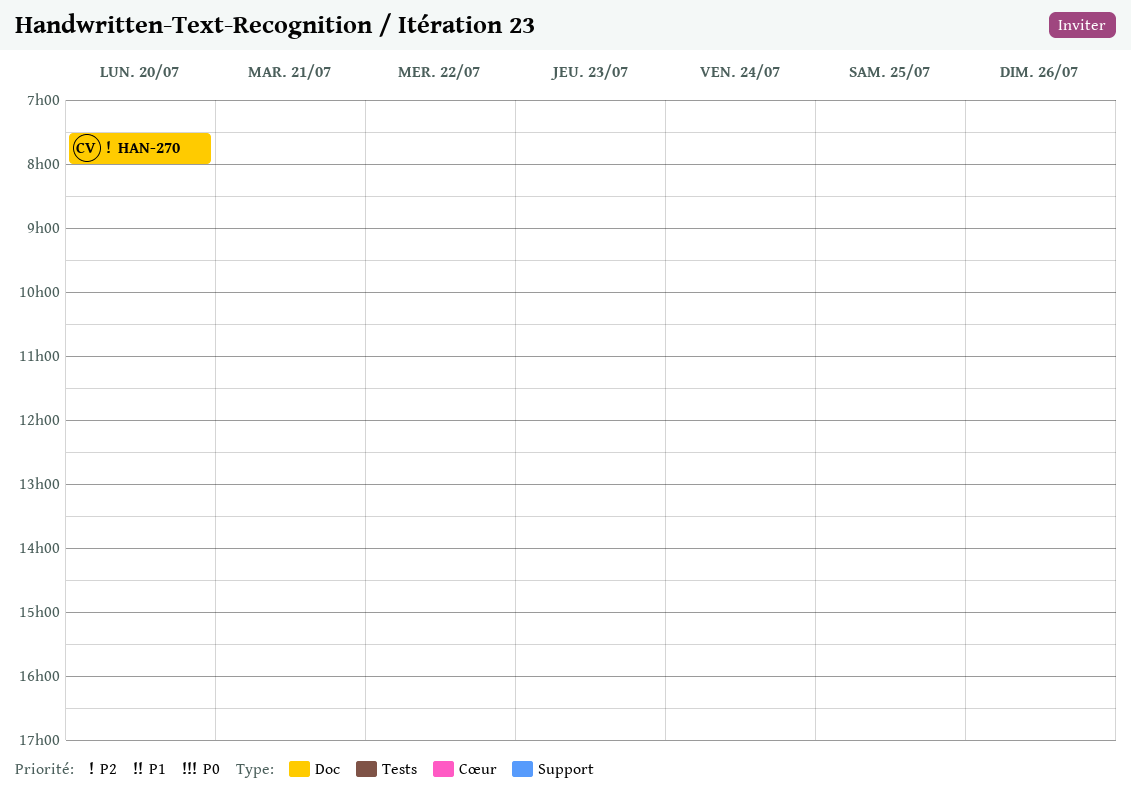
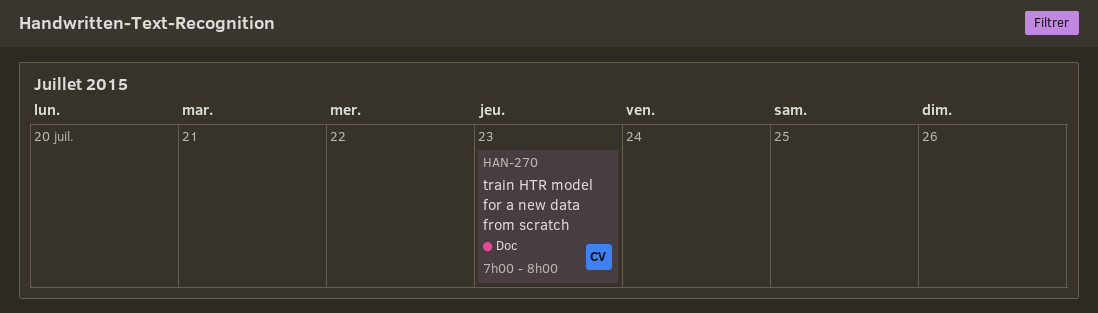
HAN-270, day: Jul 20 -> Jul 23
HAN-270, begins: 07:30 -> 07:00

